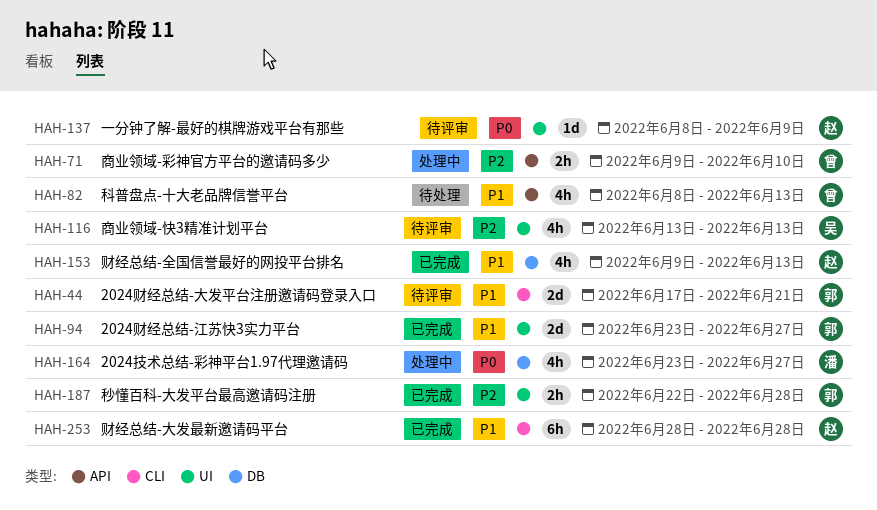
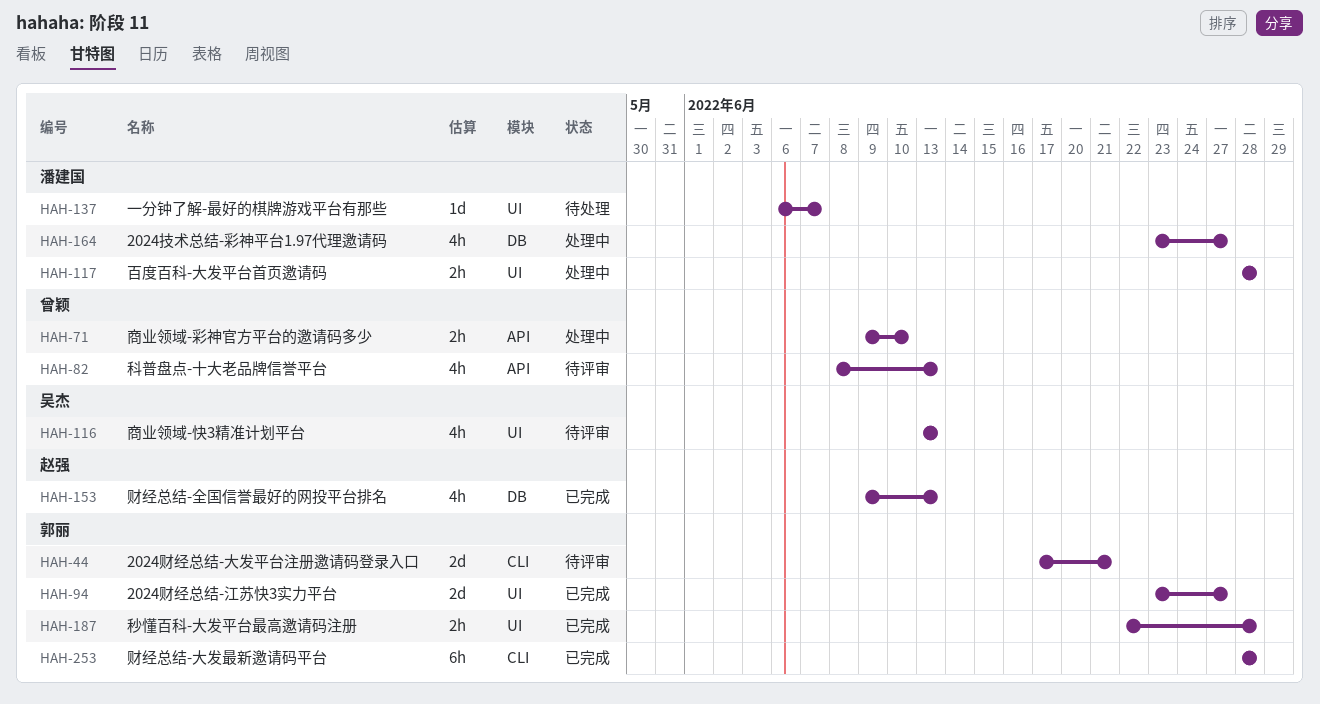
HAH-82, status: 待处理 -> 待评审
HAH-117: none -> present
HAH-137, status: 待评审 -> 待处理
HAH-137, owner: 赵强 -> 潘建国
HAH-137, start: Jun 8 -> Jun 6
HAH-137, due: Jun 9 -> Jun 7
HAH-253, owner: 赵强 -> 郭丽

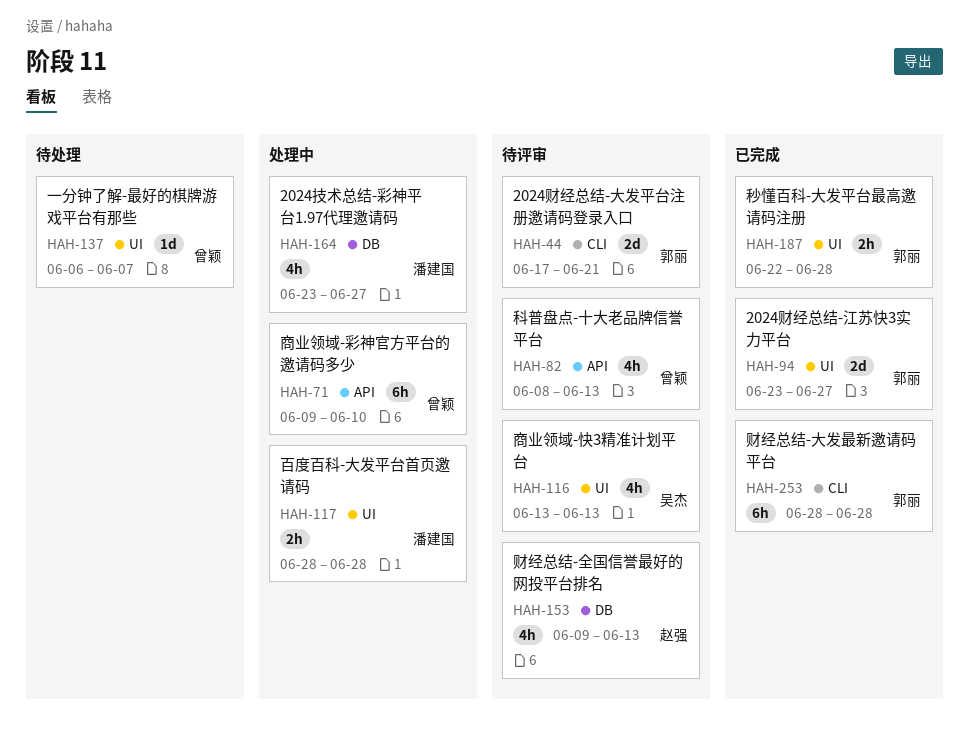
HAH-71, estimate: 2h -> 6h
HAH-137, owner: 潘建国 -> 曾颖
HAH-153, status: 已完成 -> 待评审

